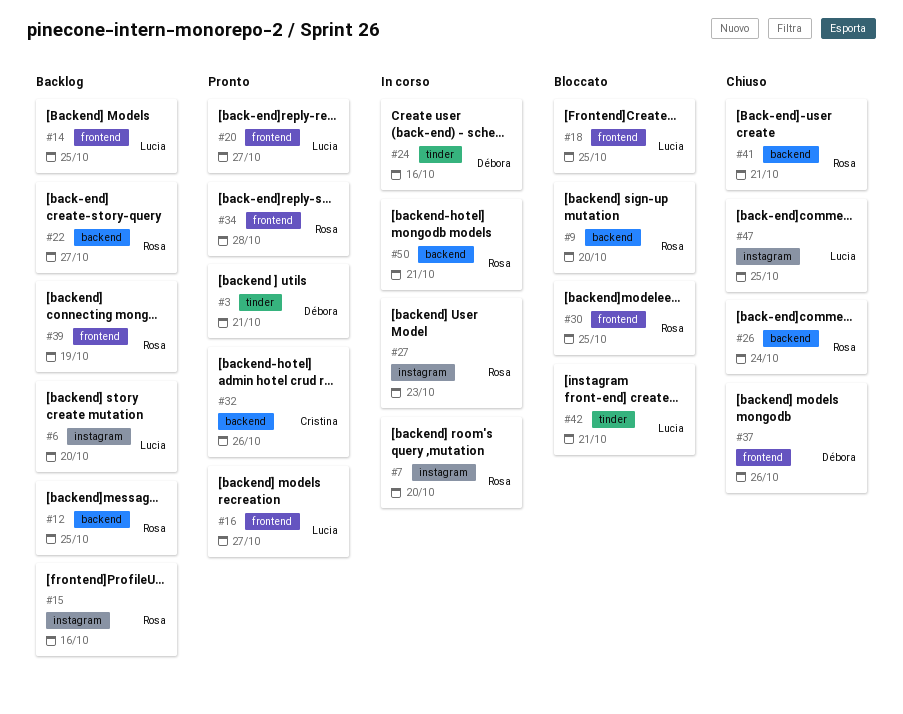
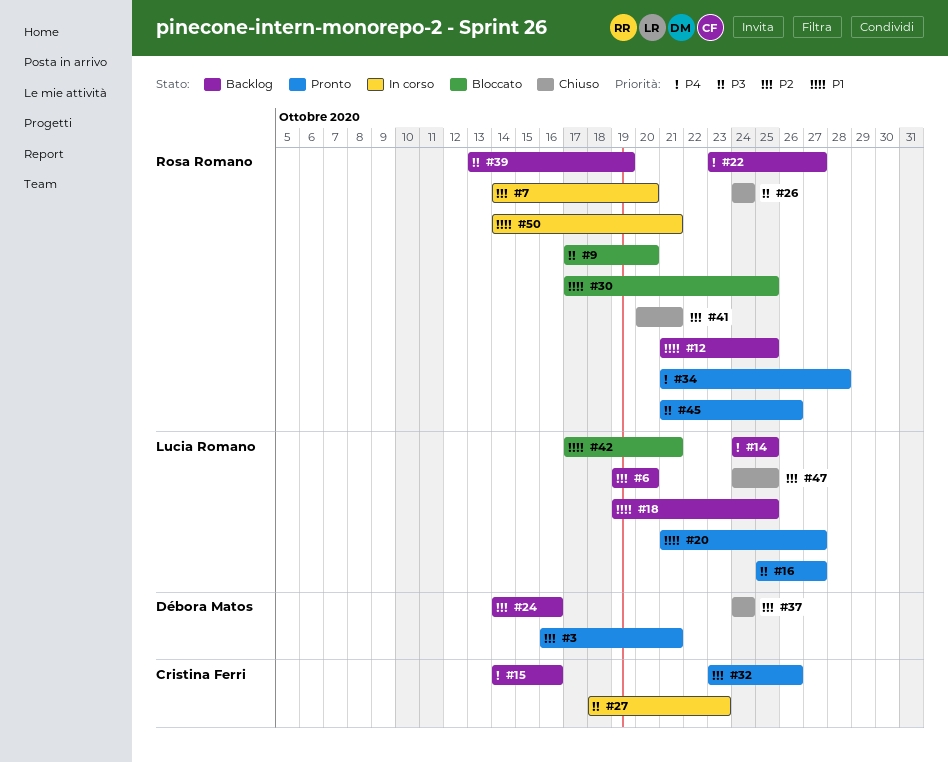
#15, owner: Rosa Romano -> Cristina Ferri
#18, status: Bloccato -> Backlog
#24, status: In corso -> Backlog
#27, owner: Rosa Romano -> Cristina Ferri
#37, due: Oct 26 -> Oct 24
#45: none -> present

